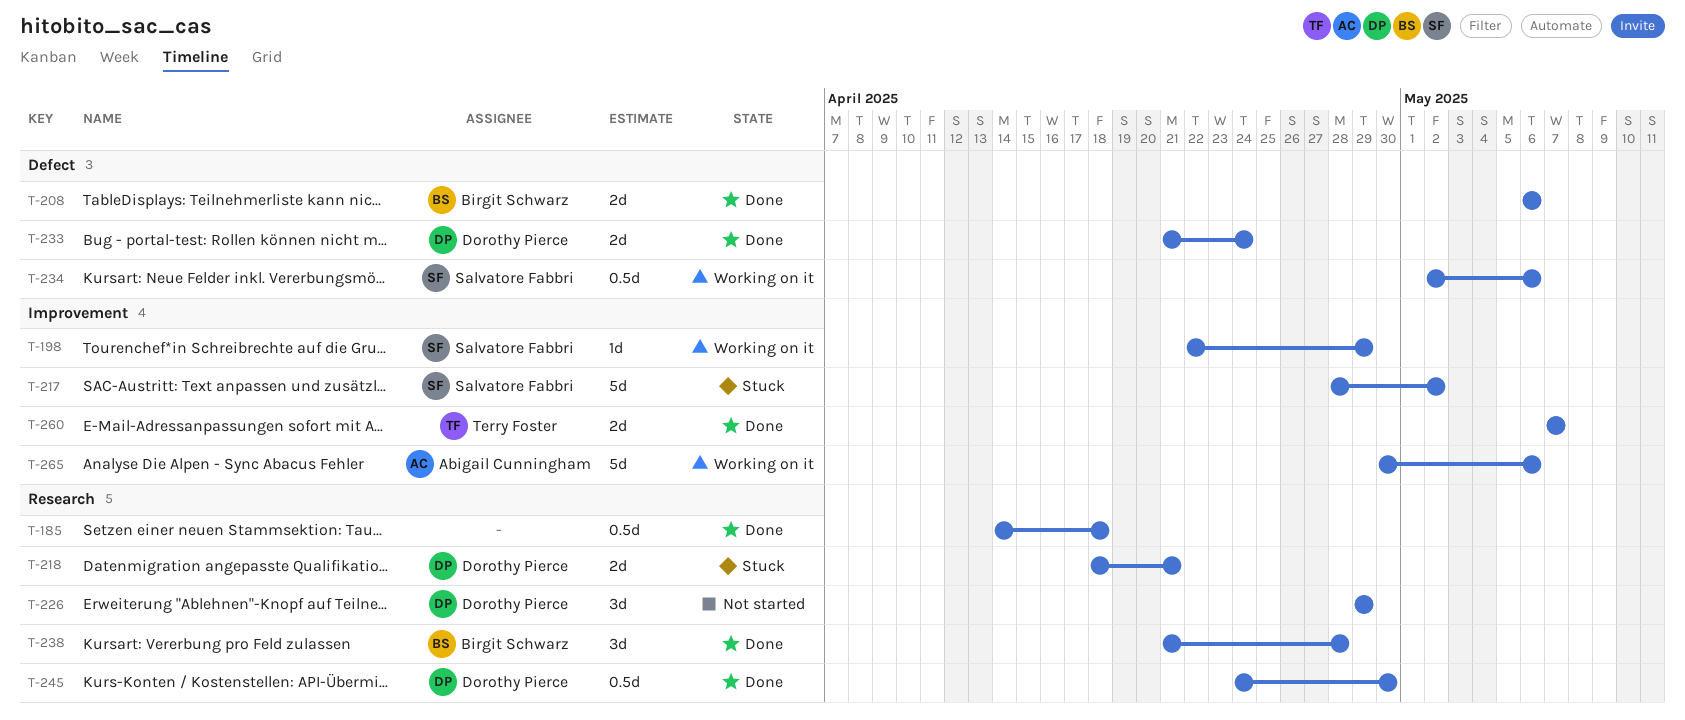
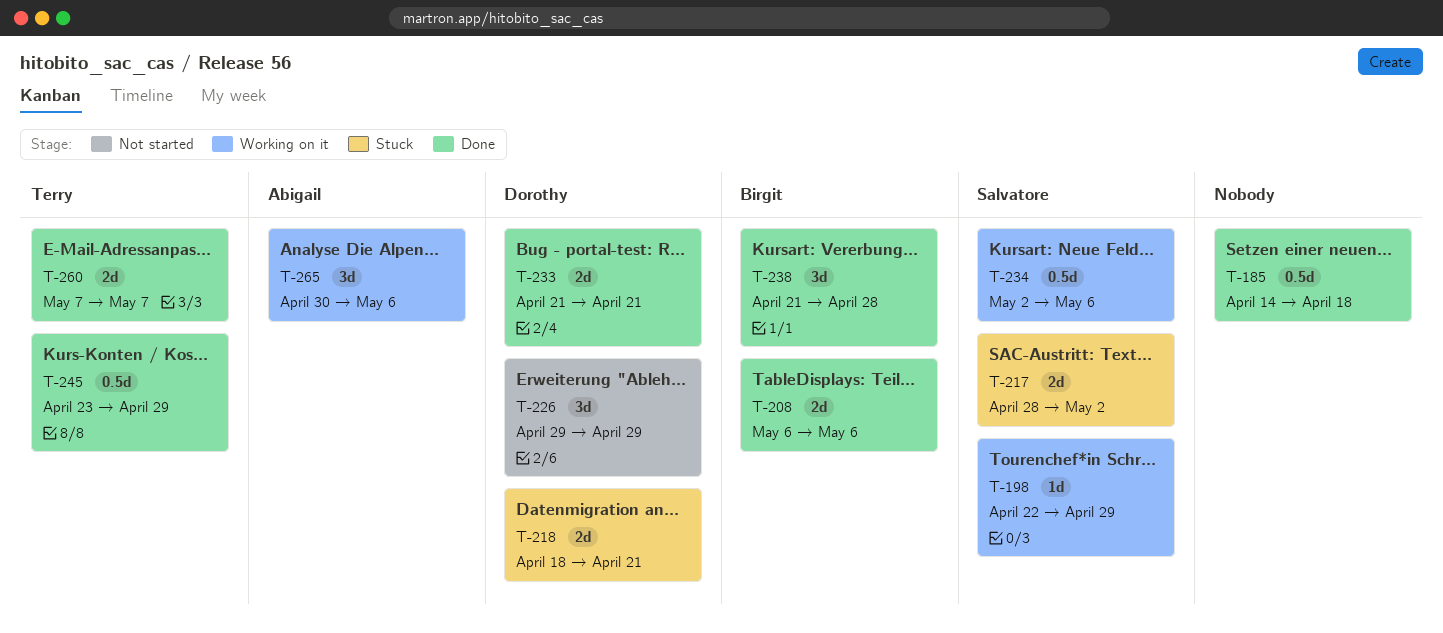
T-217, estimate: 5d -> 2d
T-233, due: Apr 24 -> Apr 21
T-245, owner: Dorothy Pierce -> Terry Foster
T-245, start: Apr 24 -> Apr 23
T-245, due: Apr 30 -> Apr 29
T-265, estimate: 5d -> 3d

